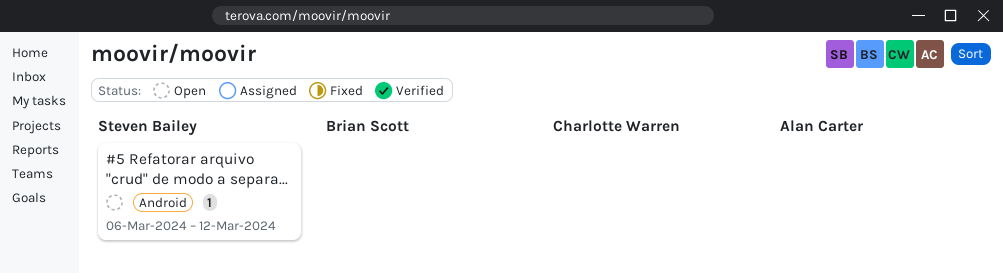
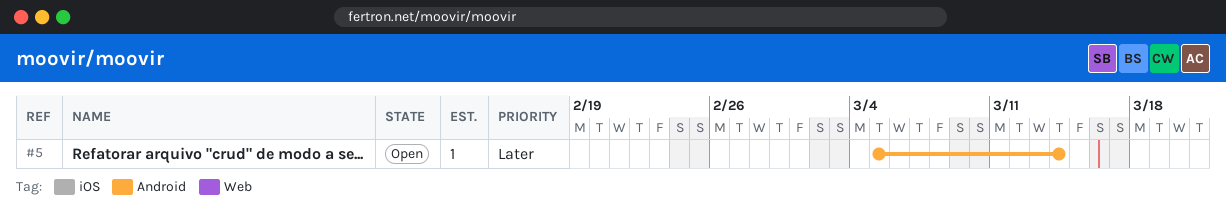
#5, start: Mar 6 -> Mar 5
#5, due: Mar 12 -> Mar 14

